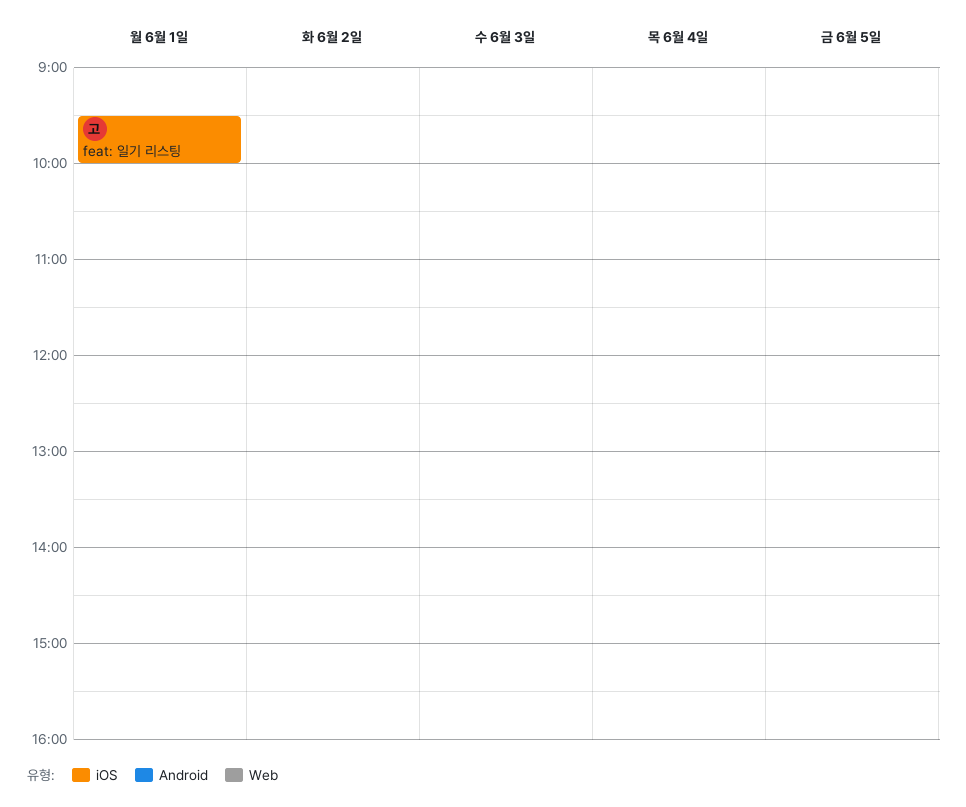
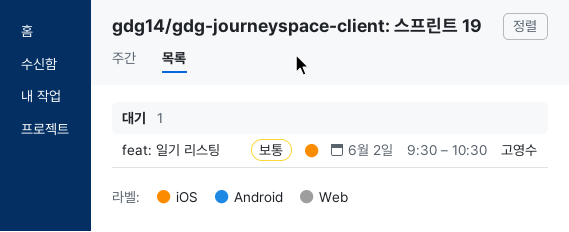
feat: 일기 리스팅, day: Jun 1 -> Jun 2
feat: 일기 리스팅, ends: 10:00 -> 10:30

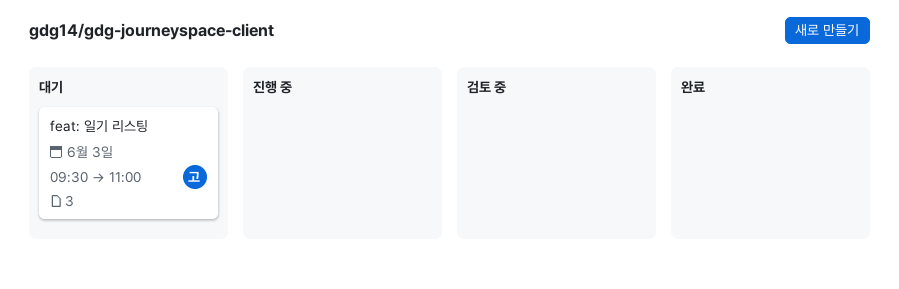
feat: 일기 리스팅, day: Jun 2 -> Jun 3
feat: 일기 리스팅, ends: 10:30 -> 11:00

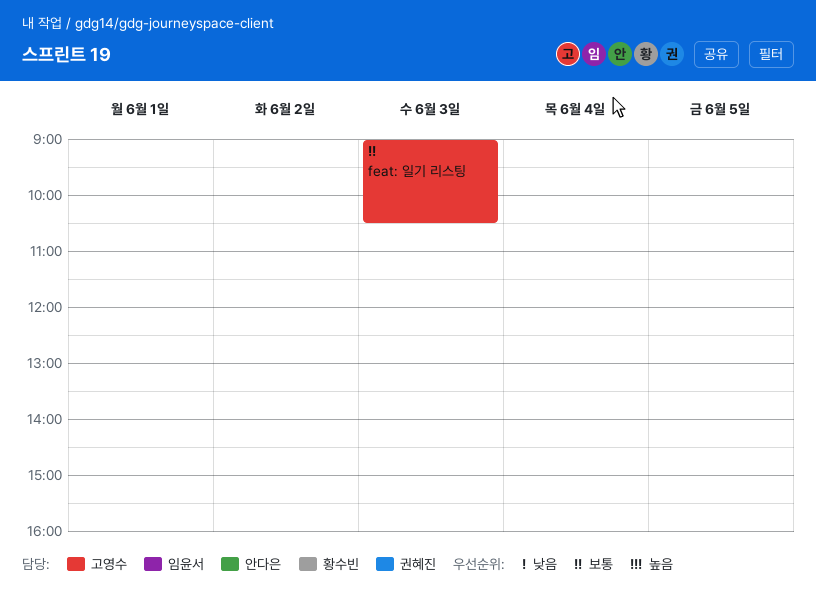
feat: 일기 리스팅, begins: 09:30 -> 09:00
feat: 일기 리스팅, ends: 11:00 -> 10:30

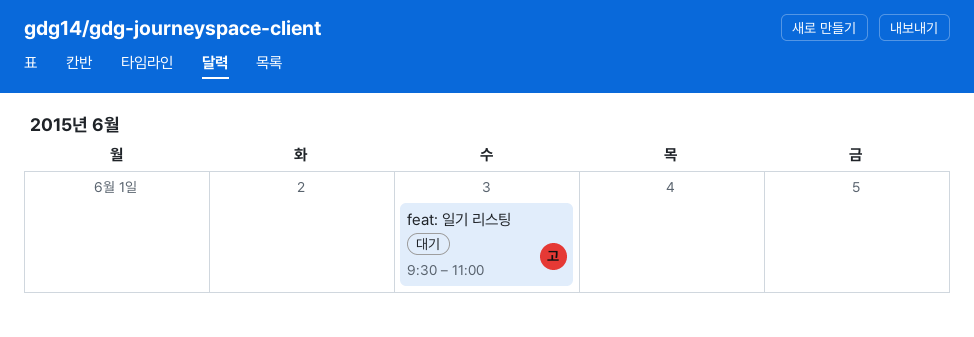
feat: 일기 리스팅, begins: 09:00 -> 09:30
feat: 일기 리스팅, ends: 10:30 -> 11:00

